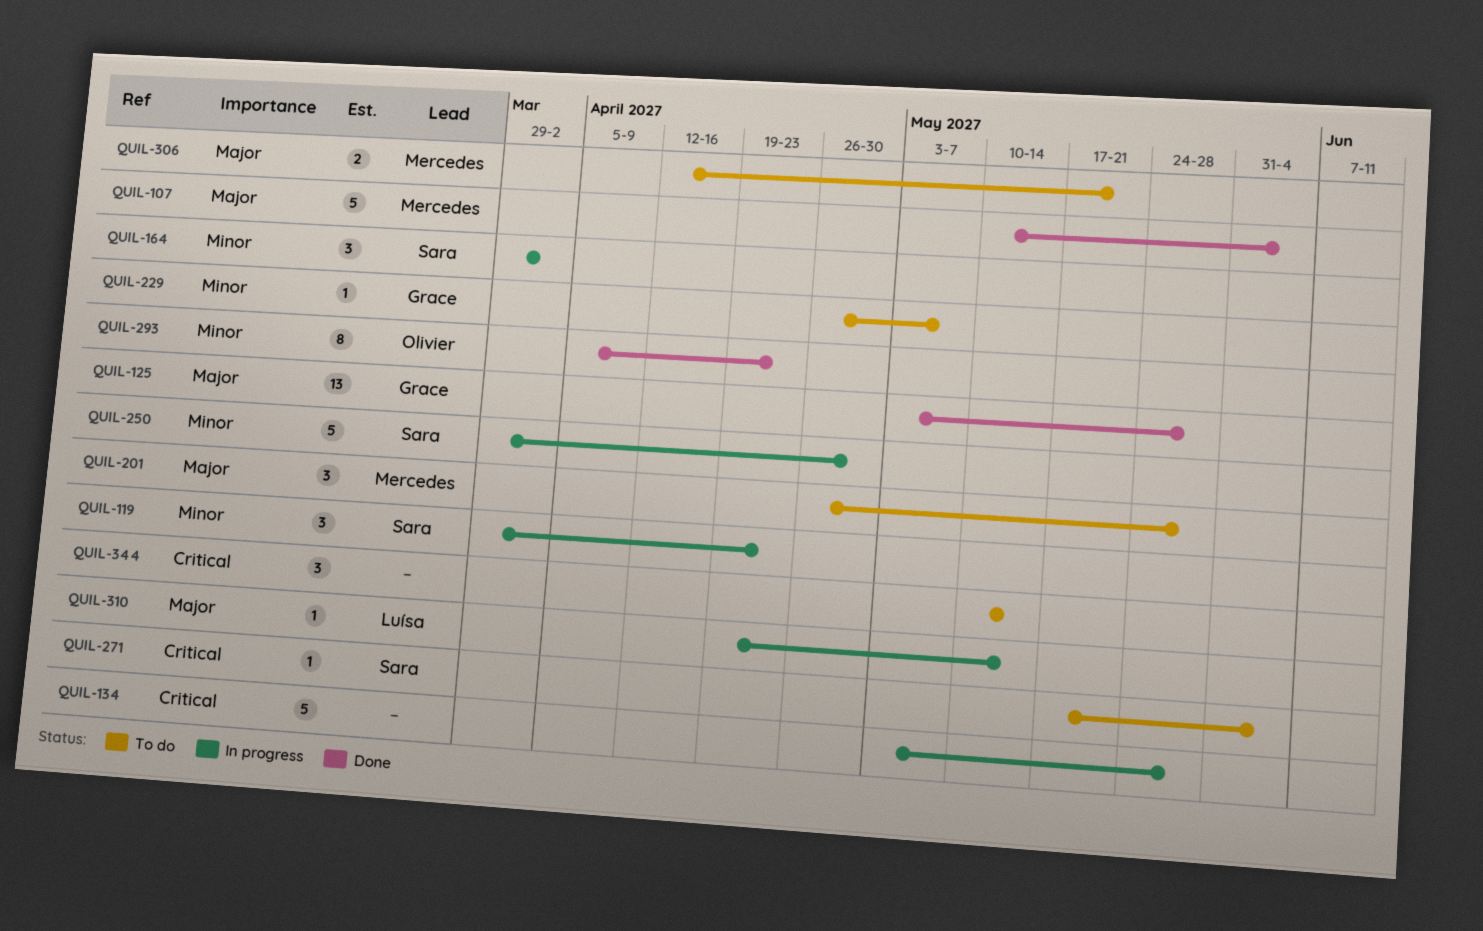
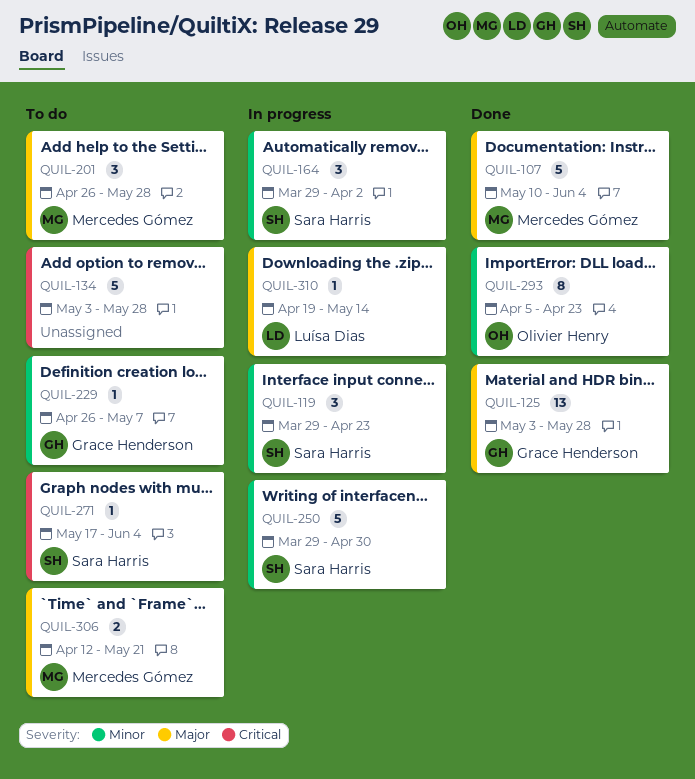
QUIL-134, status: In progress -> To do
QUIL-344: present -> none

